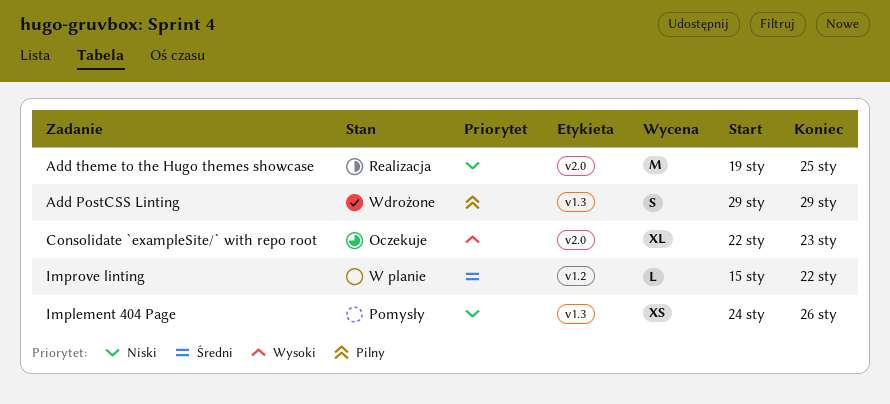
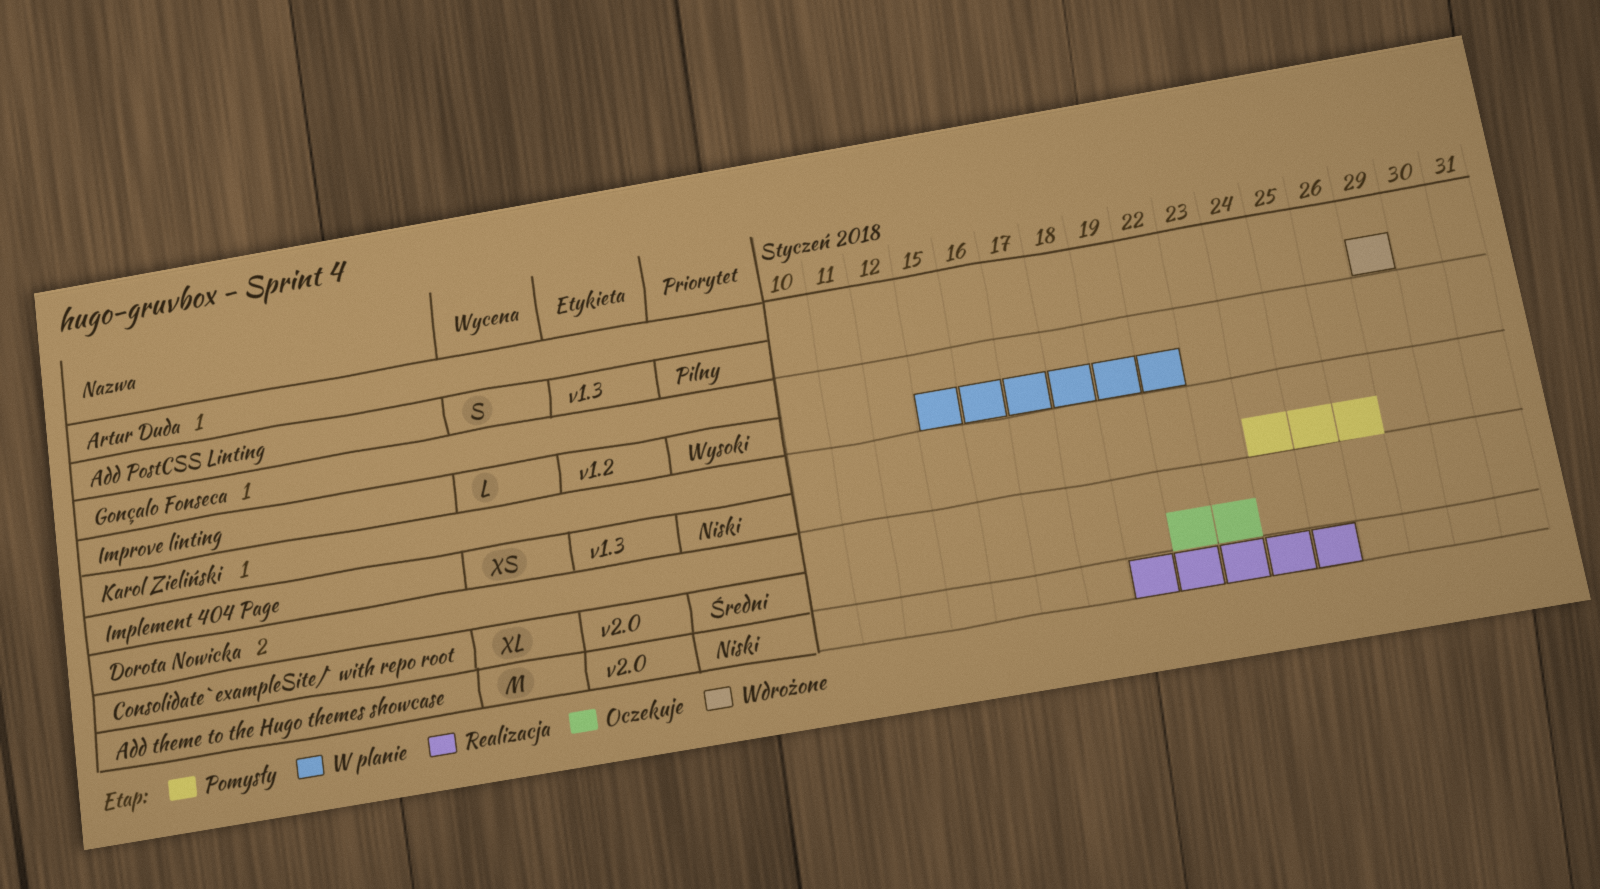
Consolidate `exampleSite/` with repo root, priority: Wysoki -> Średni
Improve linting, priority: Średni -> Wysoki

